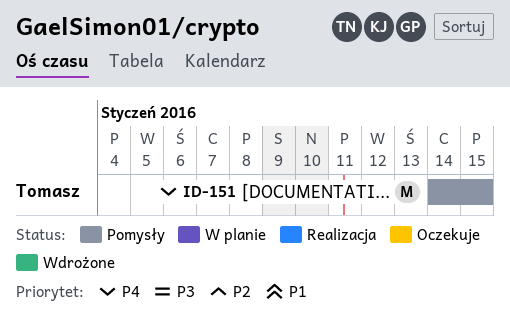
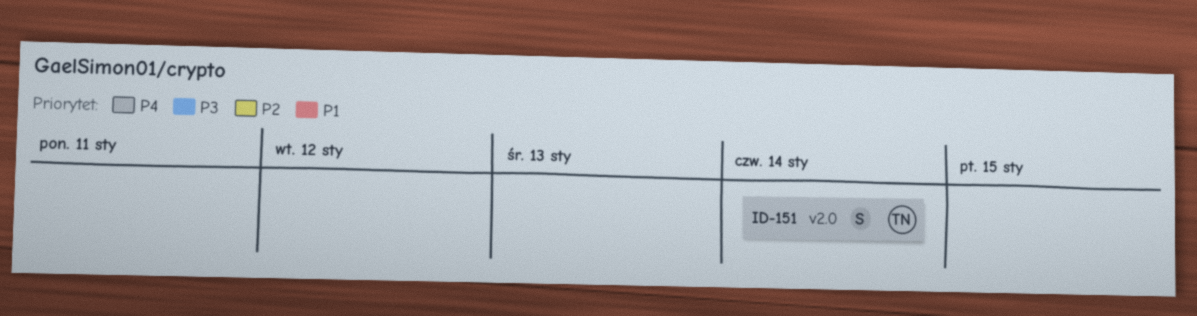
ID-151, estimate: M -> S
ID-151, due: Jan 15 -> Jan 14

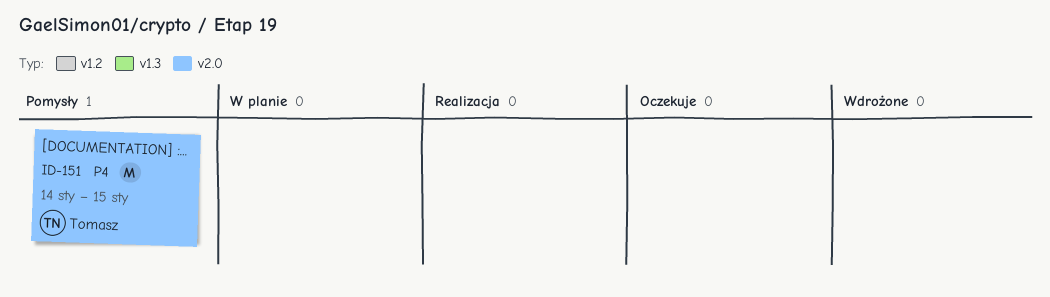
ID-151, estimate: S -> M
ID-151, due: Jan 14 -> Jan 15

